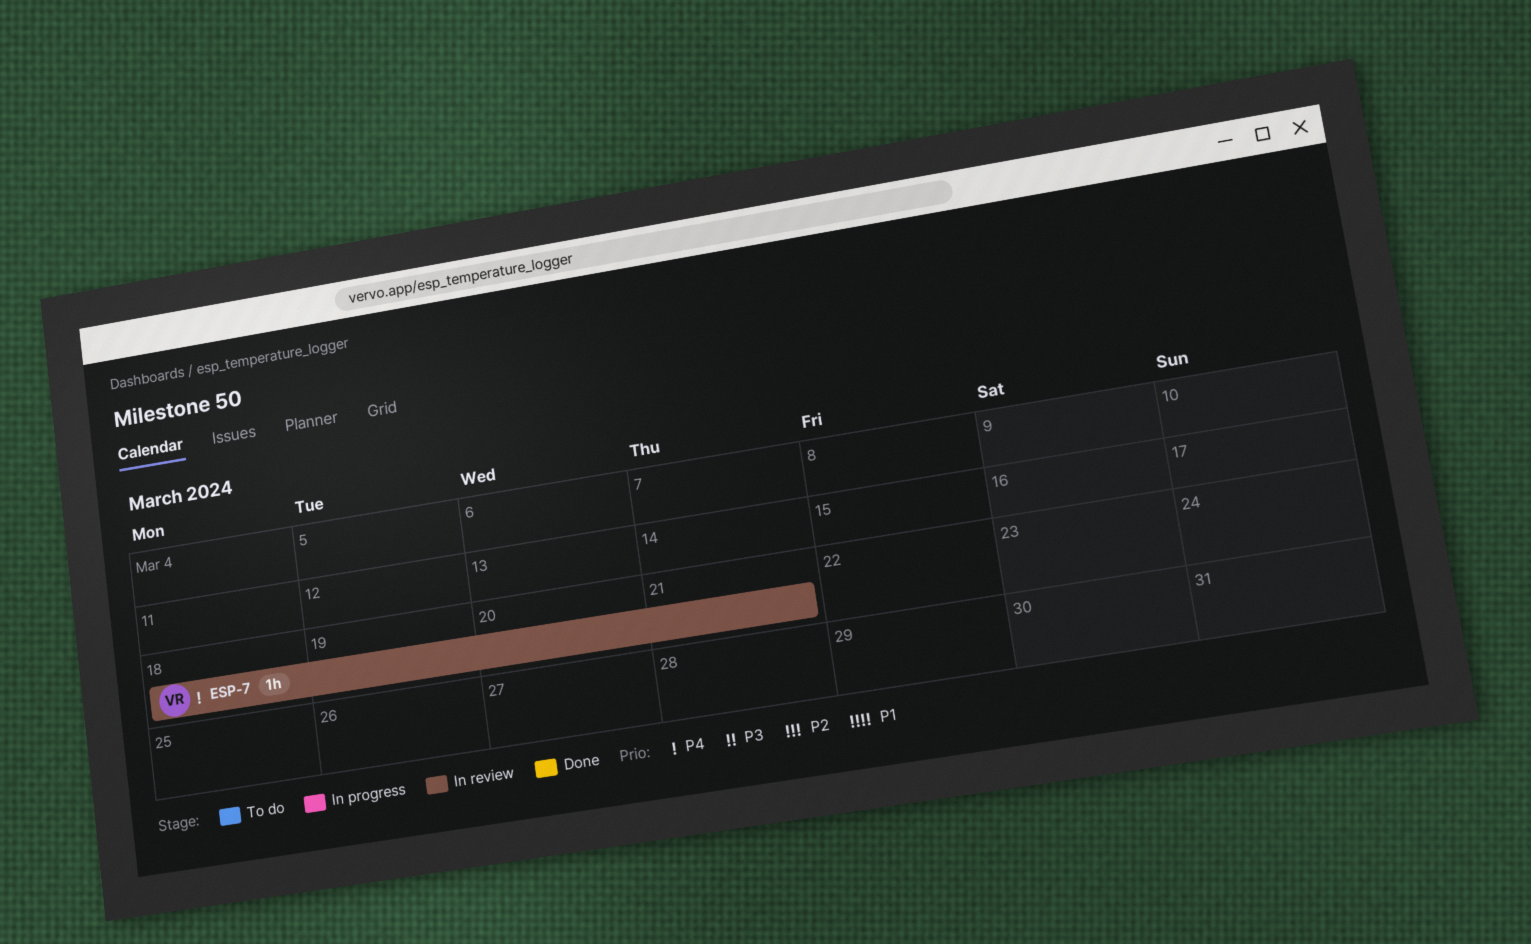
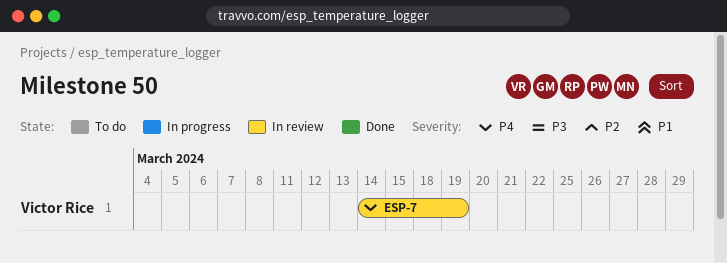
ESP-7, start: Mar 18 -> Mar 14
ESP-7, due: Mar 21 -> Mar 19

